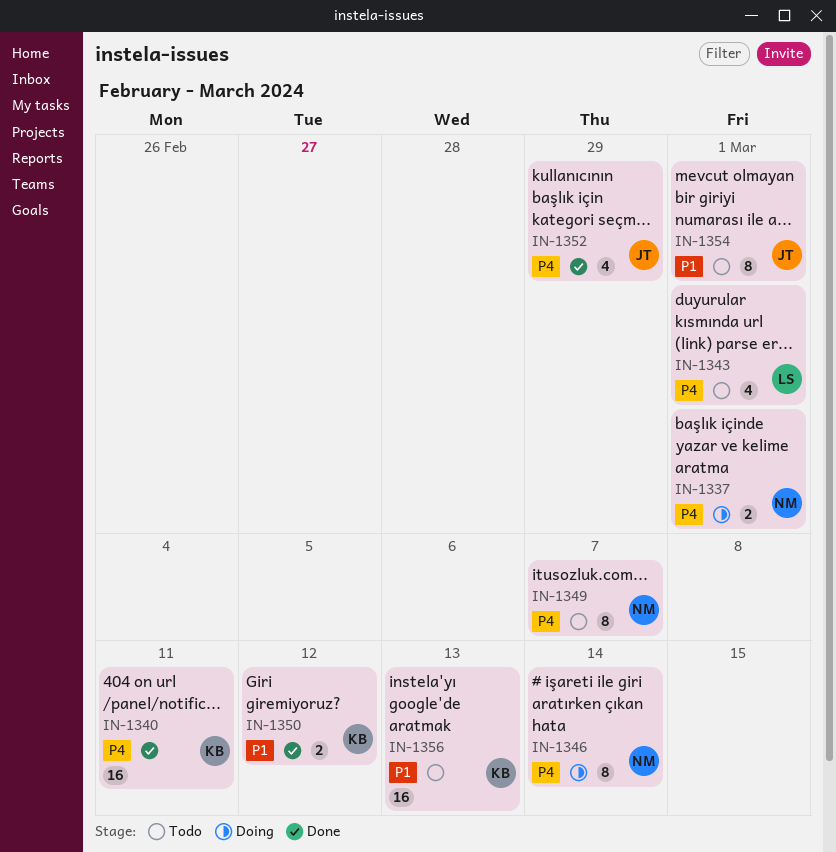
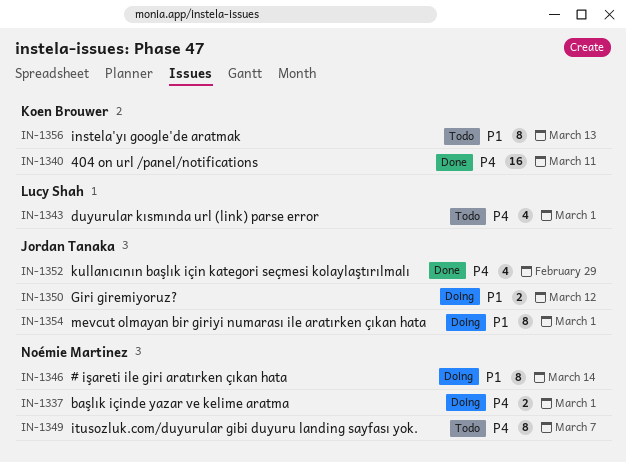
IN-1346, priority: P4 -> P1
IN-1350, status: Done -> Doing
IN-1350, owner: Koen Brouwer -> Jordan Tanaka
IN-1354, status: Todo -> Doing
IN-1356, estimate: 16 -> 8

